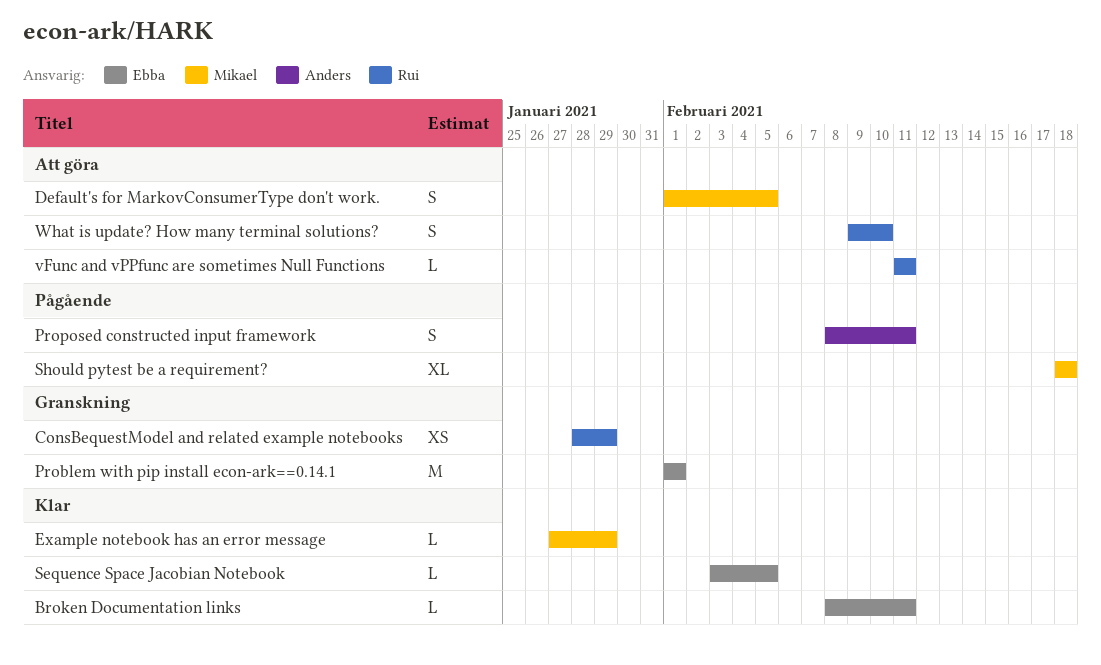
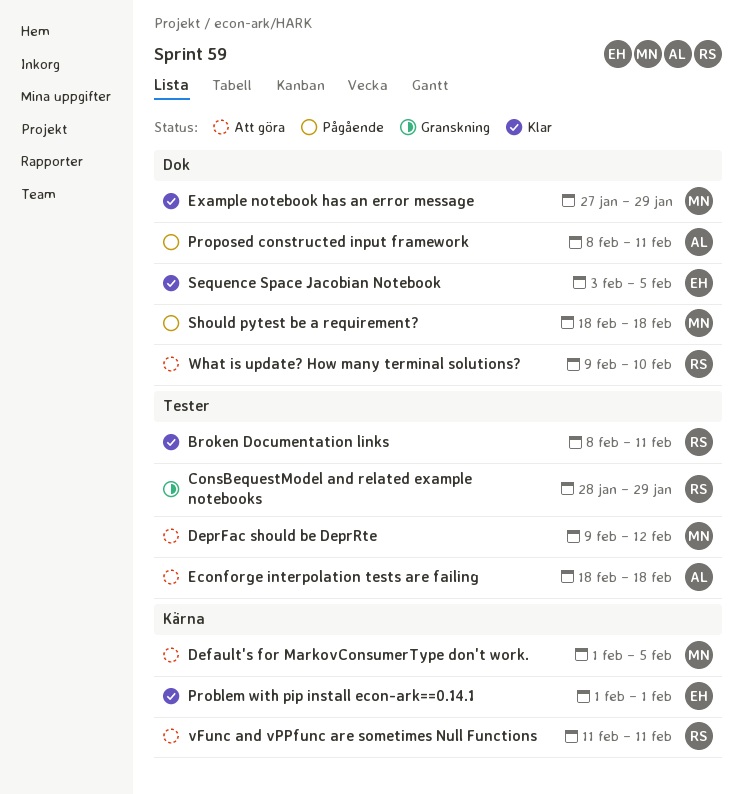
Broken Documentation links, owner: Ebba -> Rui
DeprFac should be DeprRte: none -> present
Econforge interpolation tests are failing: none -> present
Problem with pip install econ-ark==0.14.1, status: Granskning -> Klar

